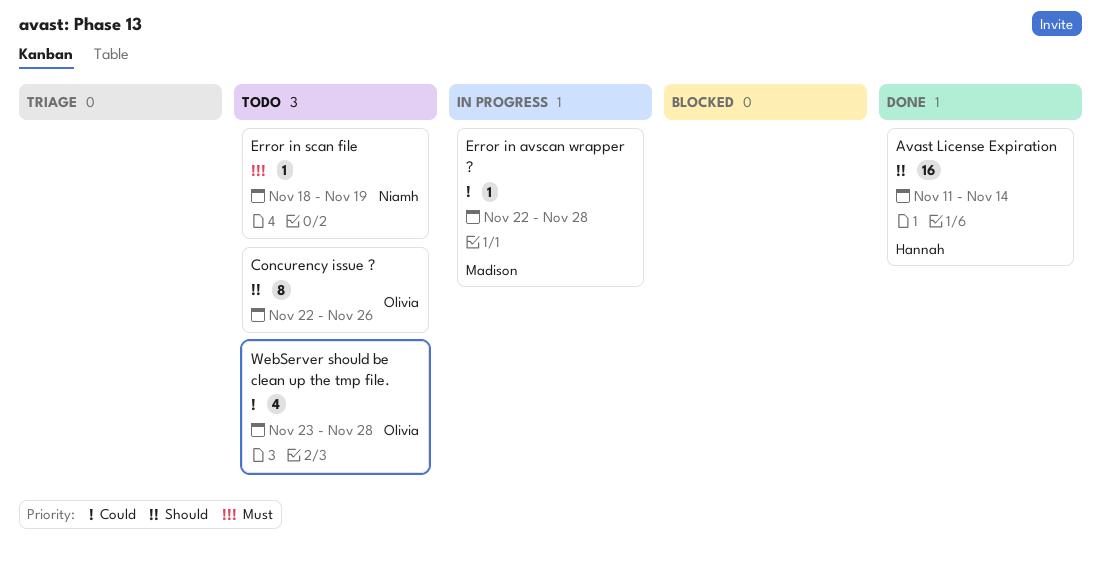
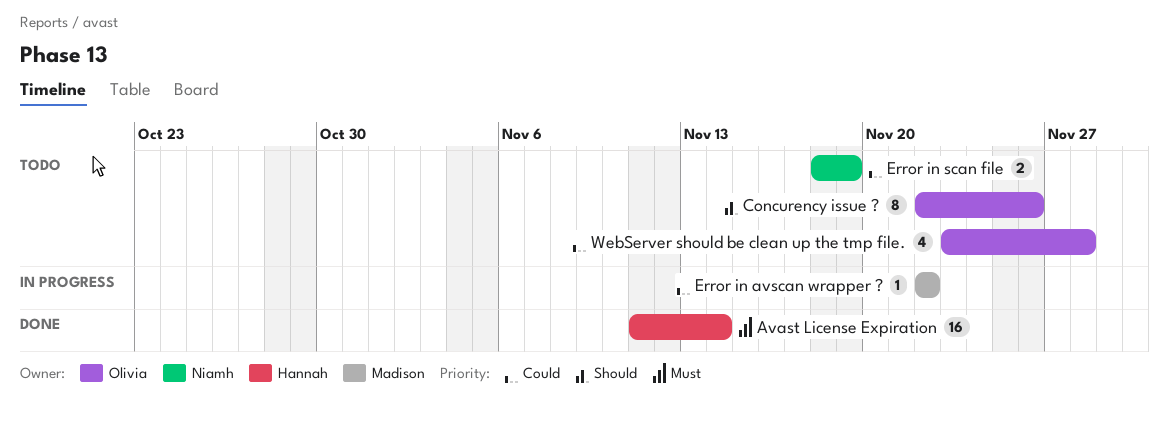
Avast License Expiration, priority: Should -> Must
Error in avscan wrapper ?, due: Nov 28 -> Nov 22
Error in scan file, priority: Must -> Could
Error in scan file, estimate: 1 -> 2

